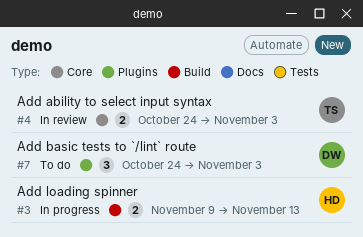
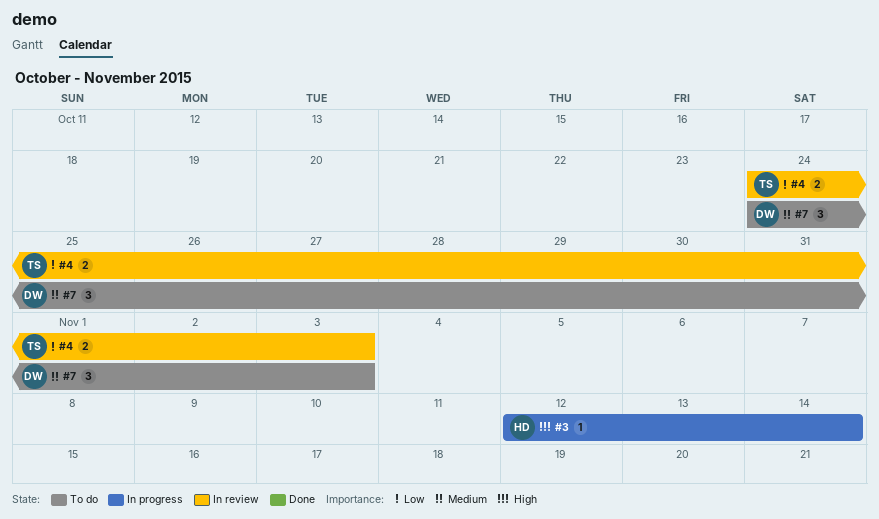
#3, estimate: 2 -> 1
#3, start: Nov 9 -> Nov 12
#3, due: Nov 13 -> Nov 14

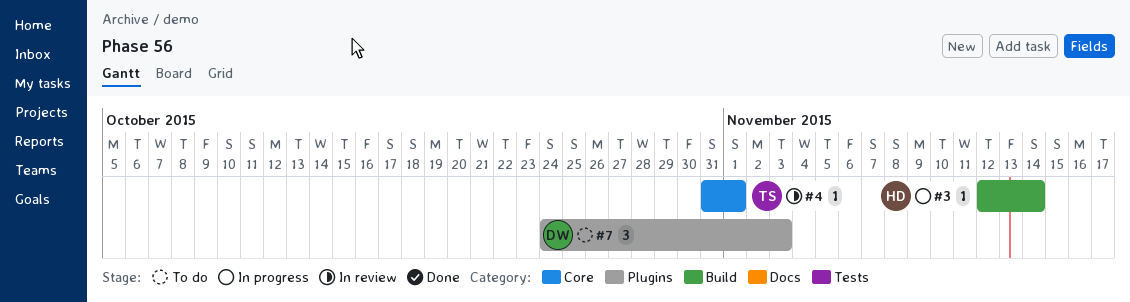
#4, estimate: 2 -> 1
#4, start: Oct 24 -> Oct 31
#4, due: Nov 3 -> Nov 1

